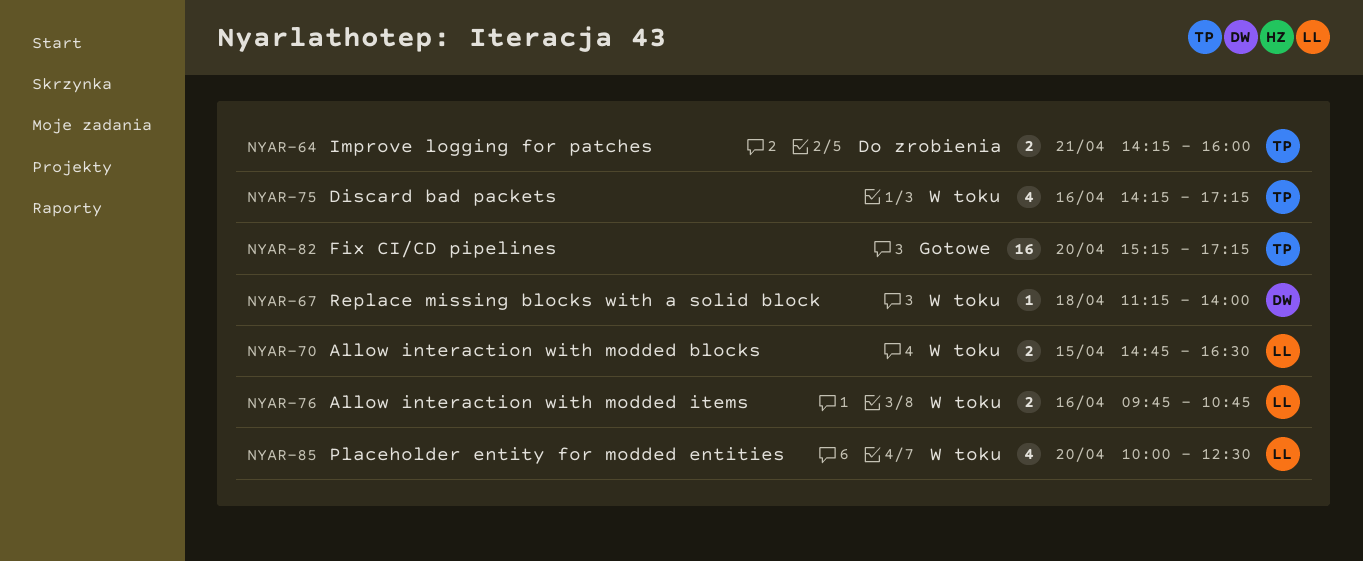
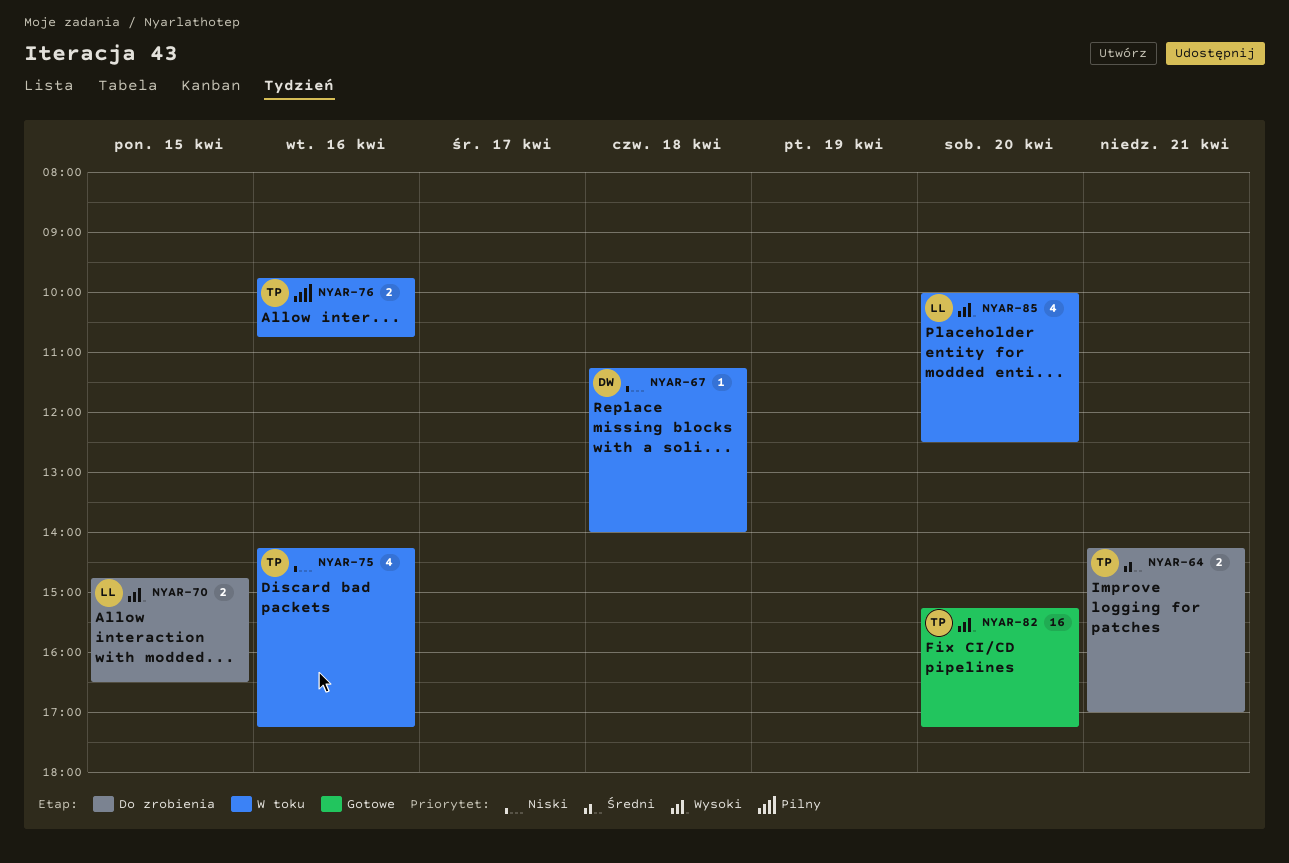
NYAR-64, ends: 16:00 -> 17:00
NYAR-70, status: W toku -> Do zrobienia
NYAR-76, owner: LL -> TP

